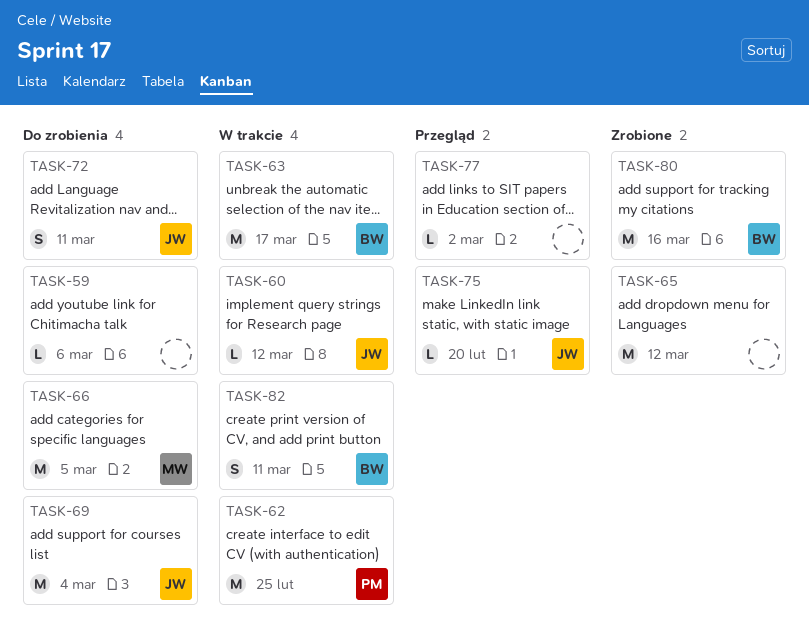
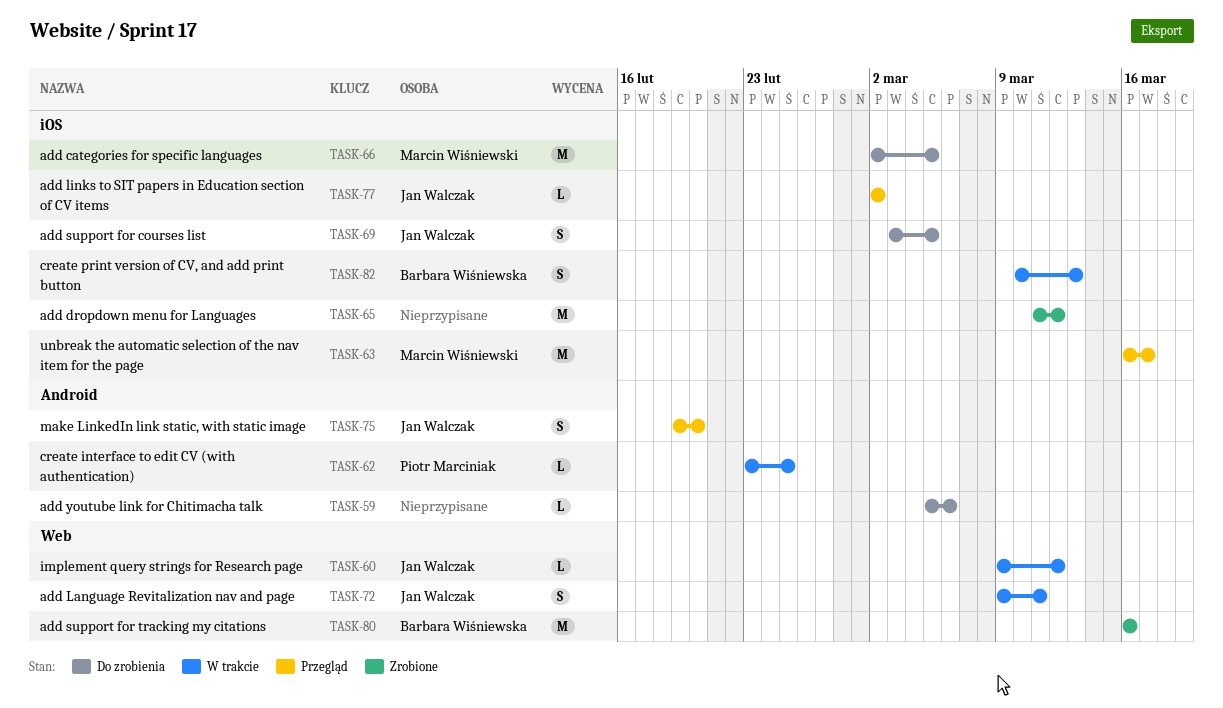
TASK-62, estimate: M -> L
TASK-63, status: W trakcie -> Przegląd
TASK-63, owner: Barbara Wiśniewska -> Marcin Wiśniewski
TASK-69, estimate: M -> S
TASK-69, due: Mar 4 -> Mar 5
TASK-72, status: Do zrobienia -> W trakcie
TASK-75, estimate: L -> S
TASK-77, owner: none -> Jan Walczak
TASK-82, due: Mar 11 -> Mar 13

